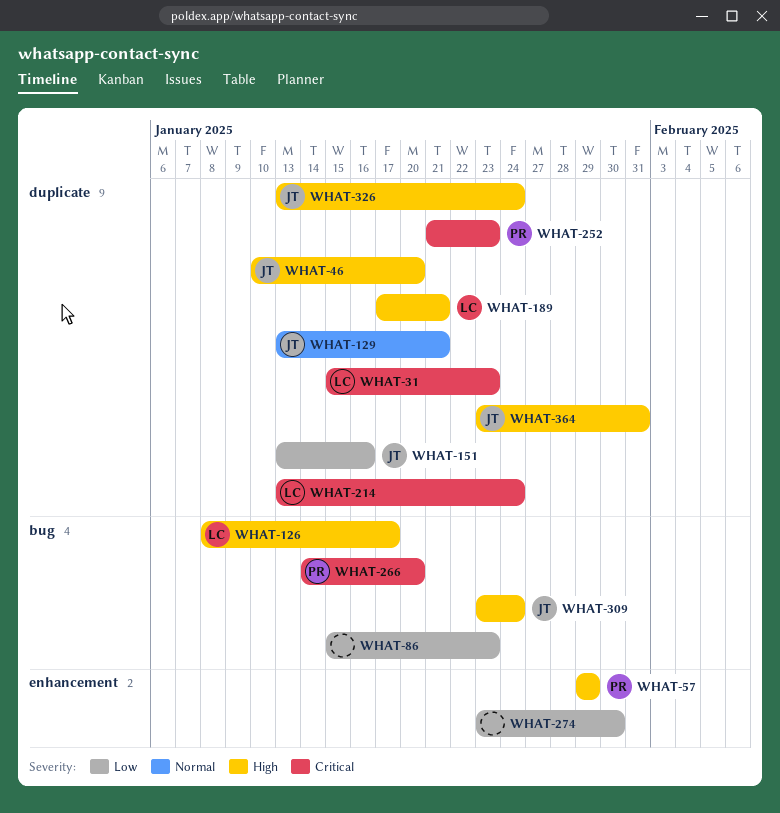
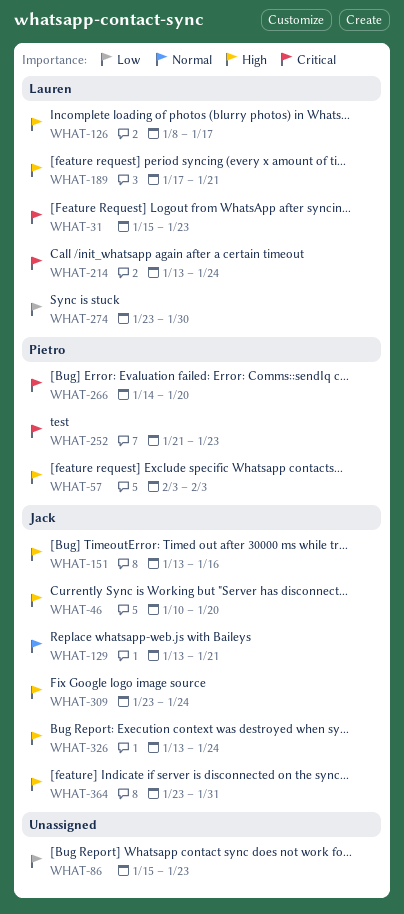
WHAT-57, start: Jan 29 -> Feb 3
WHAT-57, due: Jan 29 -> Feb 3
WHAT-151, priority: Low -> High
WHAT-274, owner: none -> Lauren

